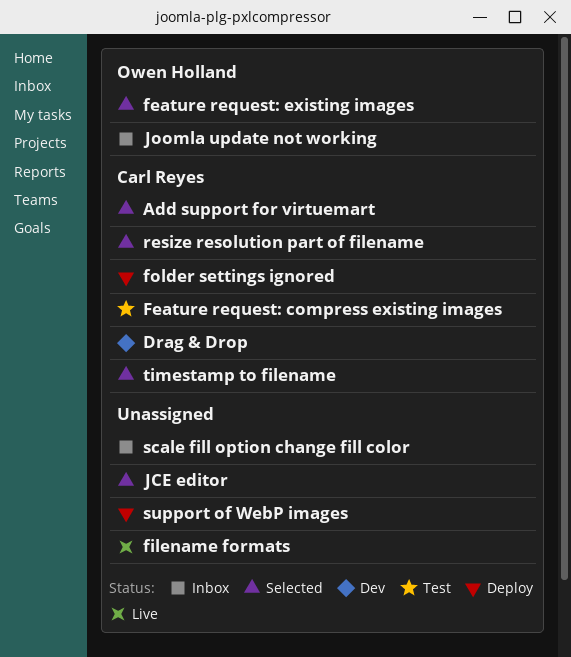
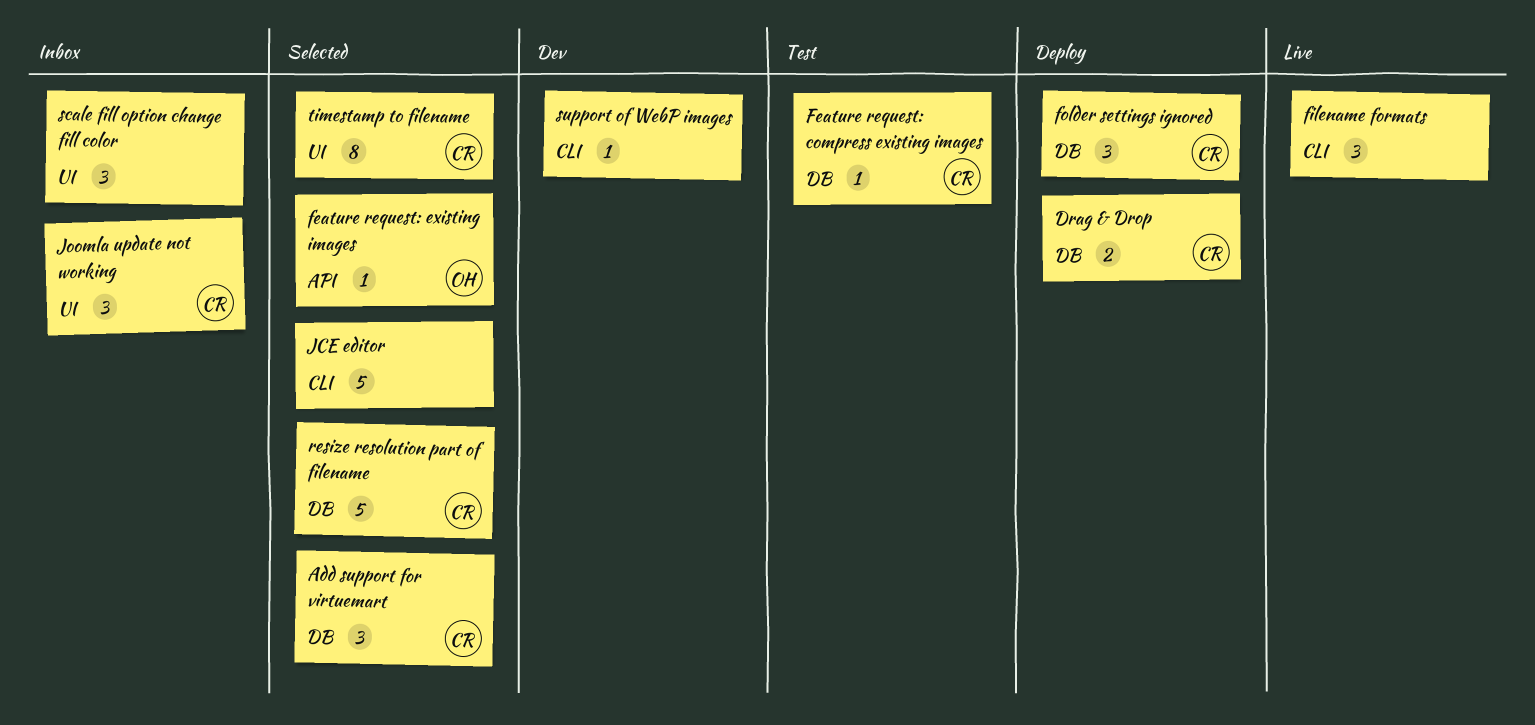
Drag & Drop, status: Dev -> Deploy
Joomla update not working, owner: Owen Holland -> Carl Reyes
support of WebP images, status: Deploy -> Dev

